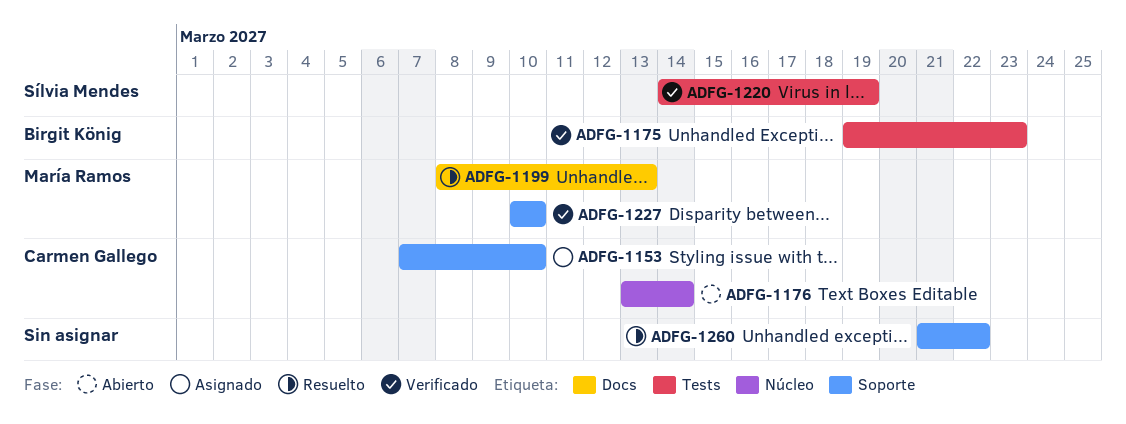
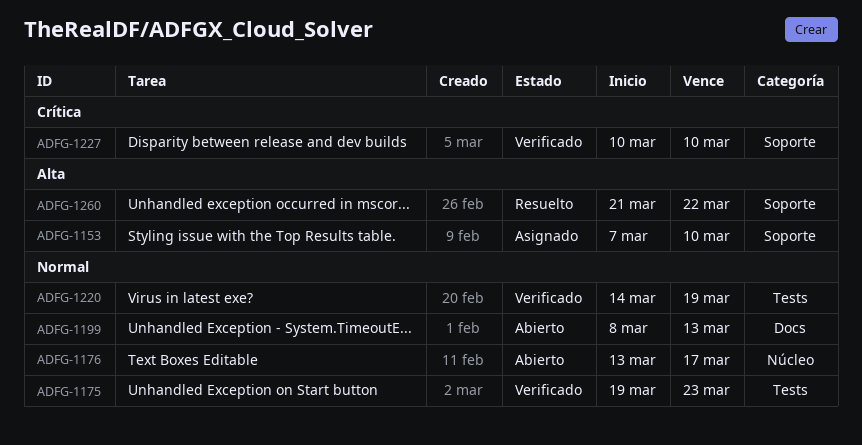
ADFG-1176, due: Mar 14 -> Mar 17
ADFG-1199, status: Resuelto -> Abierto

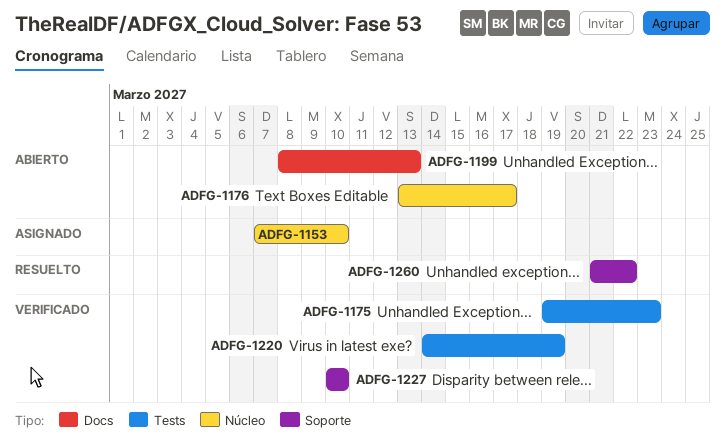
ADFG-1153, label: Soporte -> Núcleo

